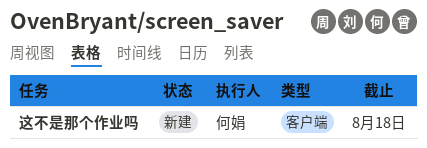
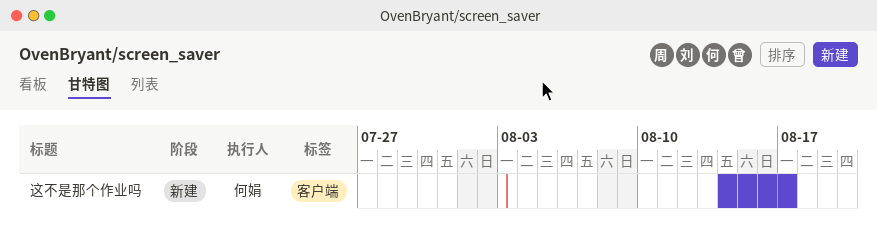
这不是那个作业吗, due: Aug 18 -> Aug 17

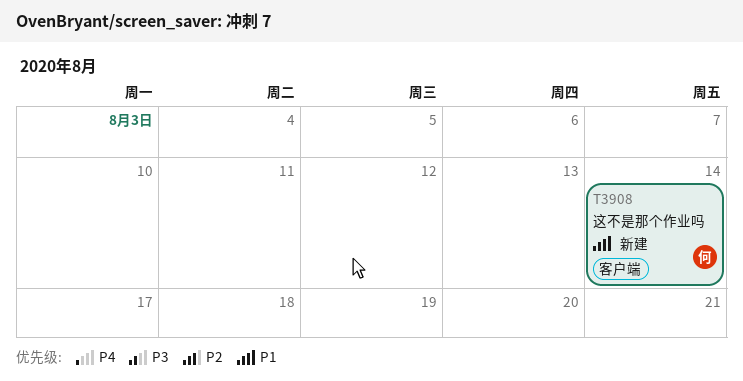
这不是那个作业吗, due: Aug 17 -> Aug 14

